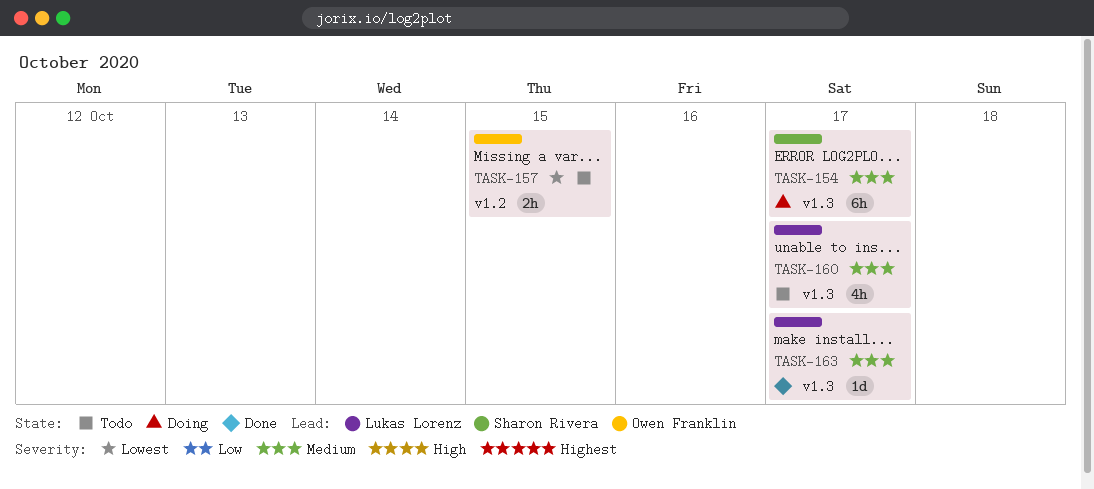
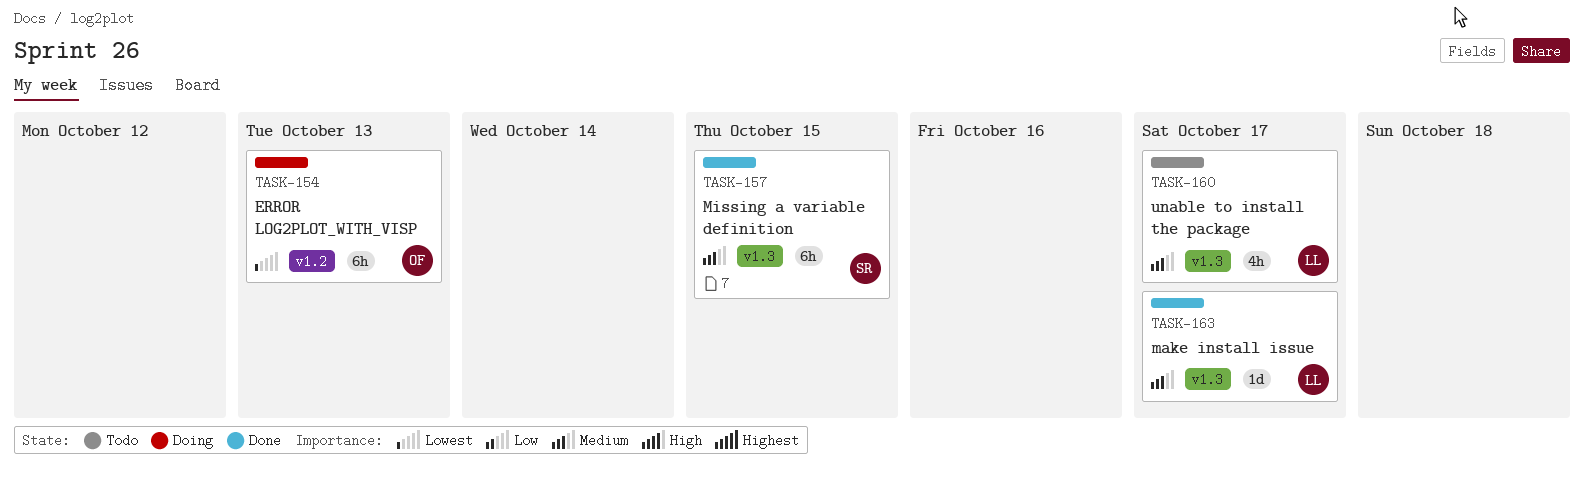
TASK-154, owner: Sharon Rivera -> Owen Franklin
TASK-154, priority: Medium -> Lowest
TASK-154, label: v1.3 -> v1.2
TASK-154, due: Oct 17 -> Oct 13
TASK-157, status: Todo -> Done
TASK-157, owner: Owen Franklin -> Sharon Rivera
TASK-157, priority: Lowest -> Medium
TASK-157, label: v1.2 -> v1.3
TASK-157, estimate: 2h -> 6h

